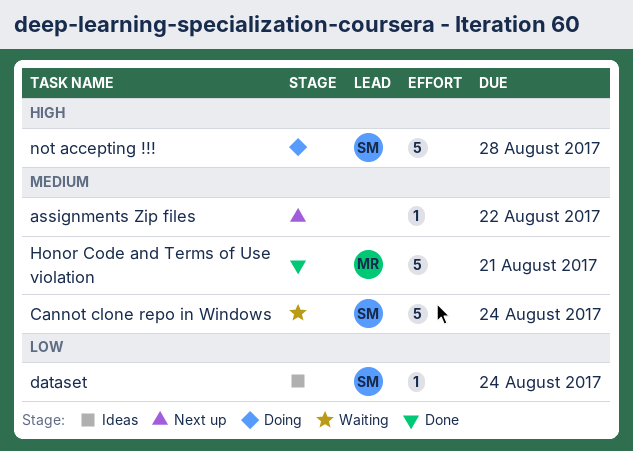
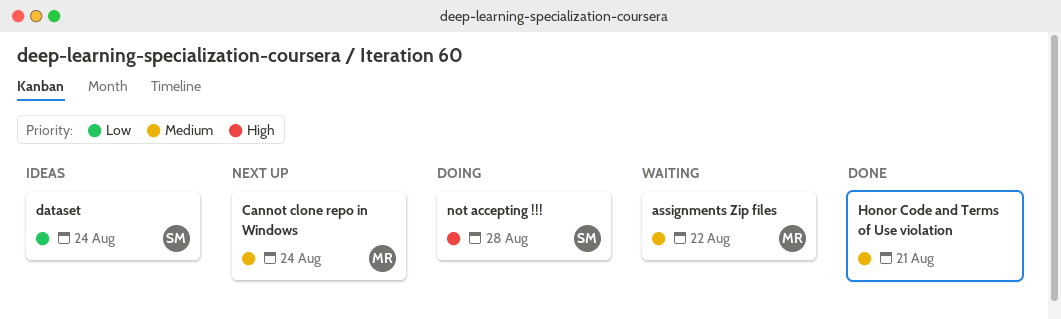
assignments Zip files, status: Next up -> Waiting
assignments Zip files, owner: none -> MR
Cannot clone repo in Windows, status: Waiting -> Next up
Cannot clone repo in Windows, owner: SM -> MR
Honor Code and Terms of Use violation, owner: MR -> none

